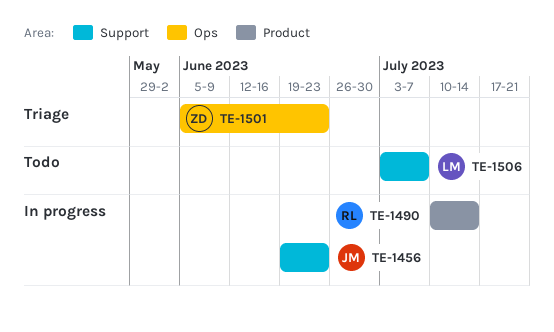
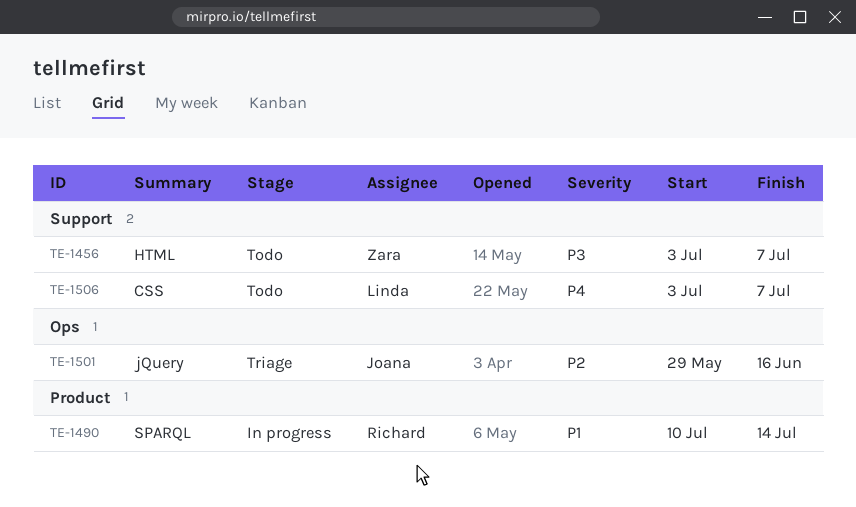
TE-1456, status: In progress -> Todo
TE-1456, owner: Joana -> Zara
TE-1456, start: Jun 19 -> Jul 3
TE-1456, due: Jun 23 -> Jul 7
TE-1501, owner: Zara -> Joana
TE-1501, start: Jun 5 -> May 29
TE-1501, due: Jun 23 -> Jun 16

